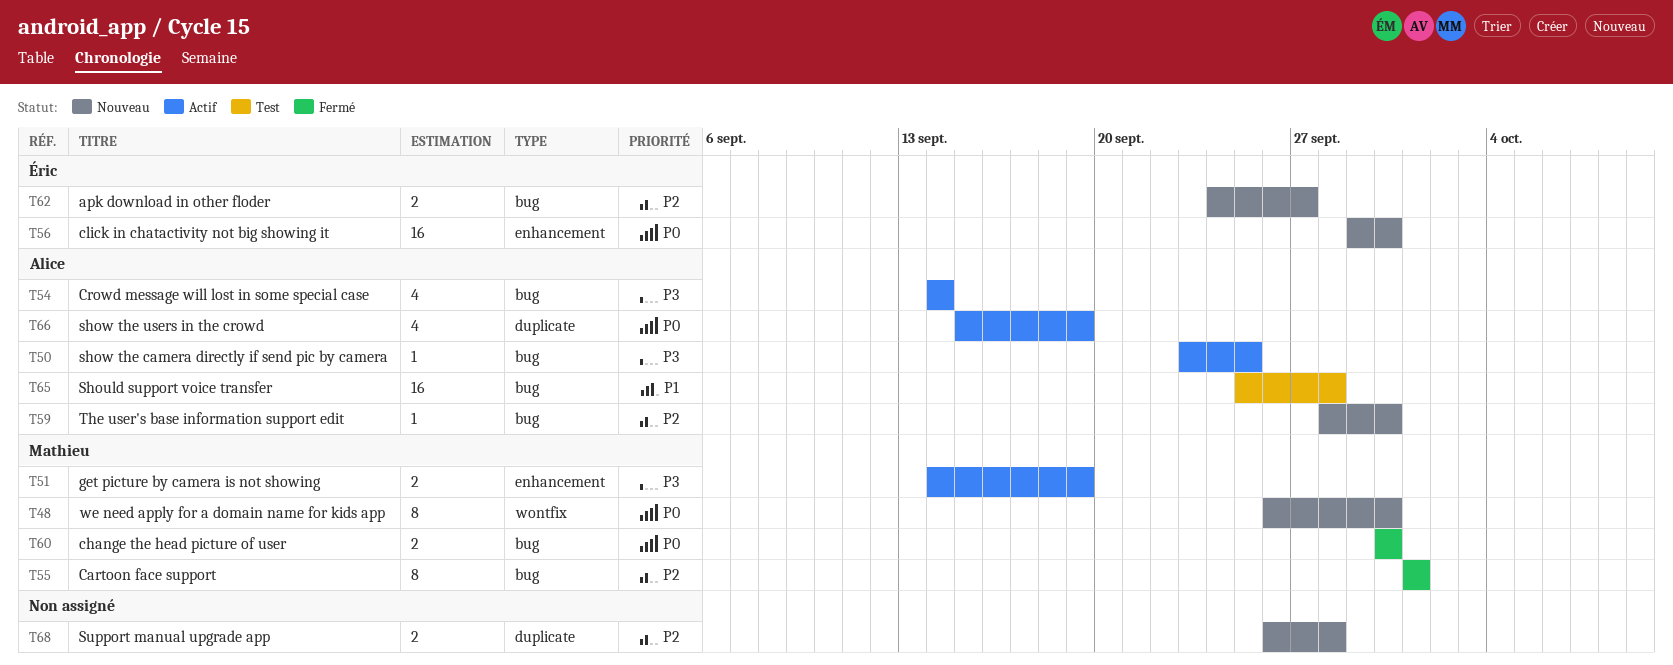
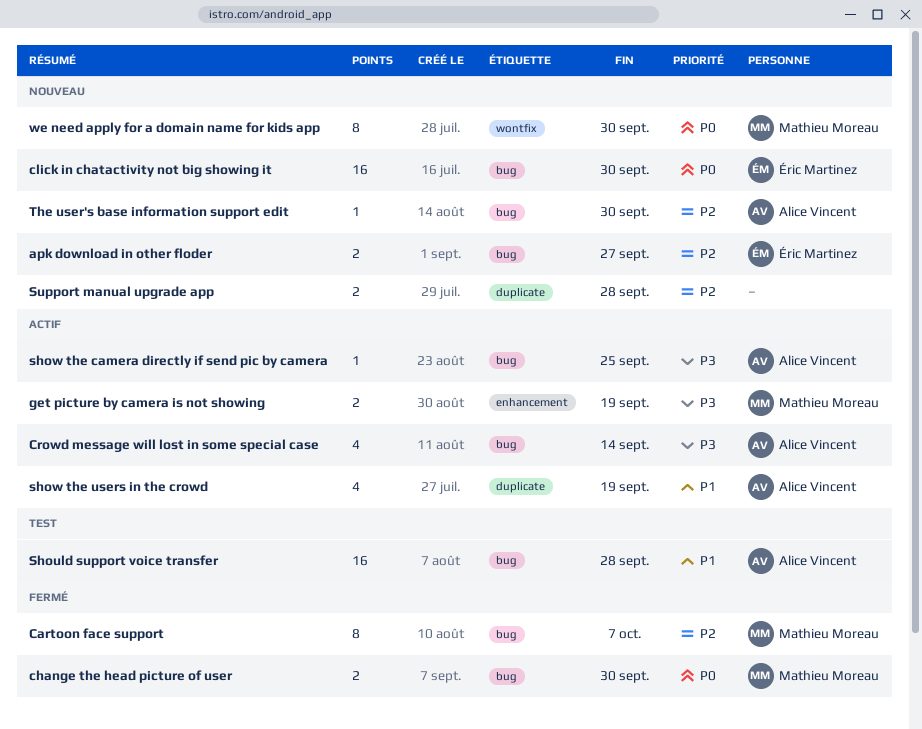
Cartoon face support, due: Oct 1 -> Oct 7
click in chatactivity not big showing it, label: enhancement -> bug
show the users in the crowd, priority: P0 -> P1

